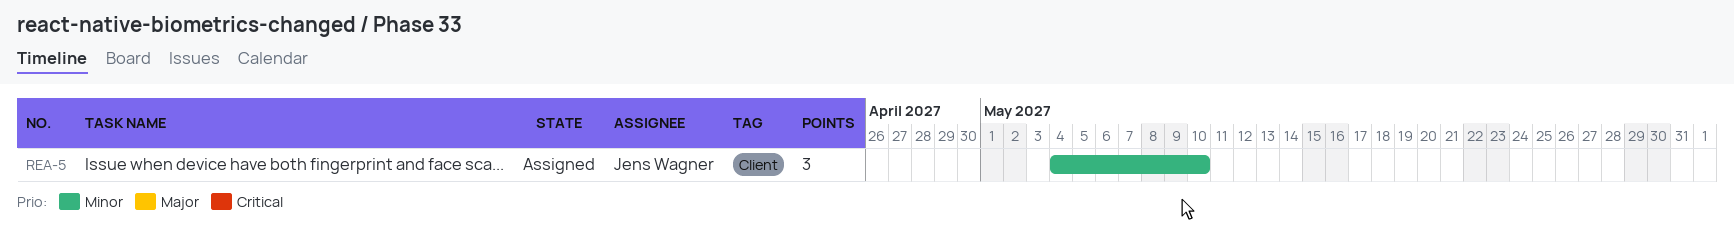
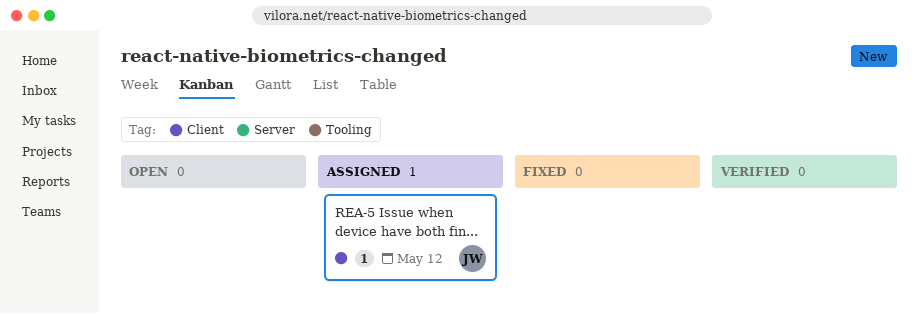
REA-5, estimate: 3 -> 1
REA-5, due: May 10 -> May 12

